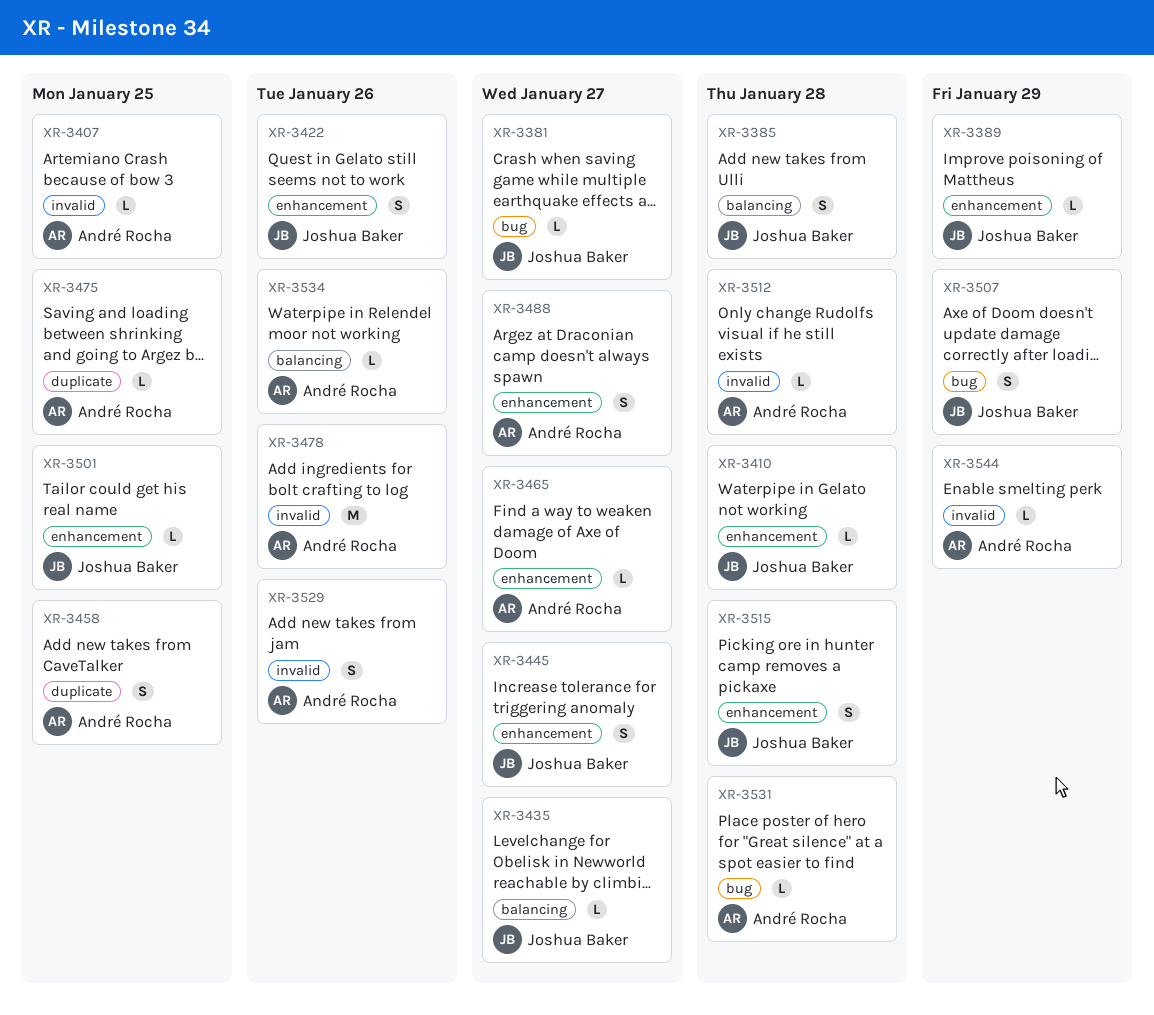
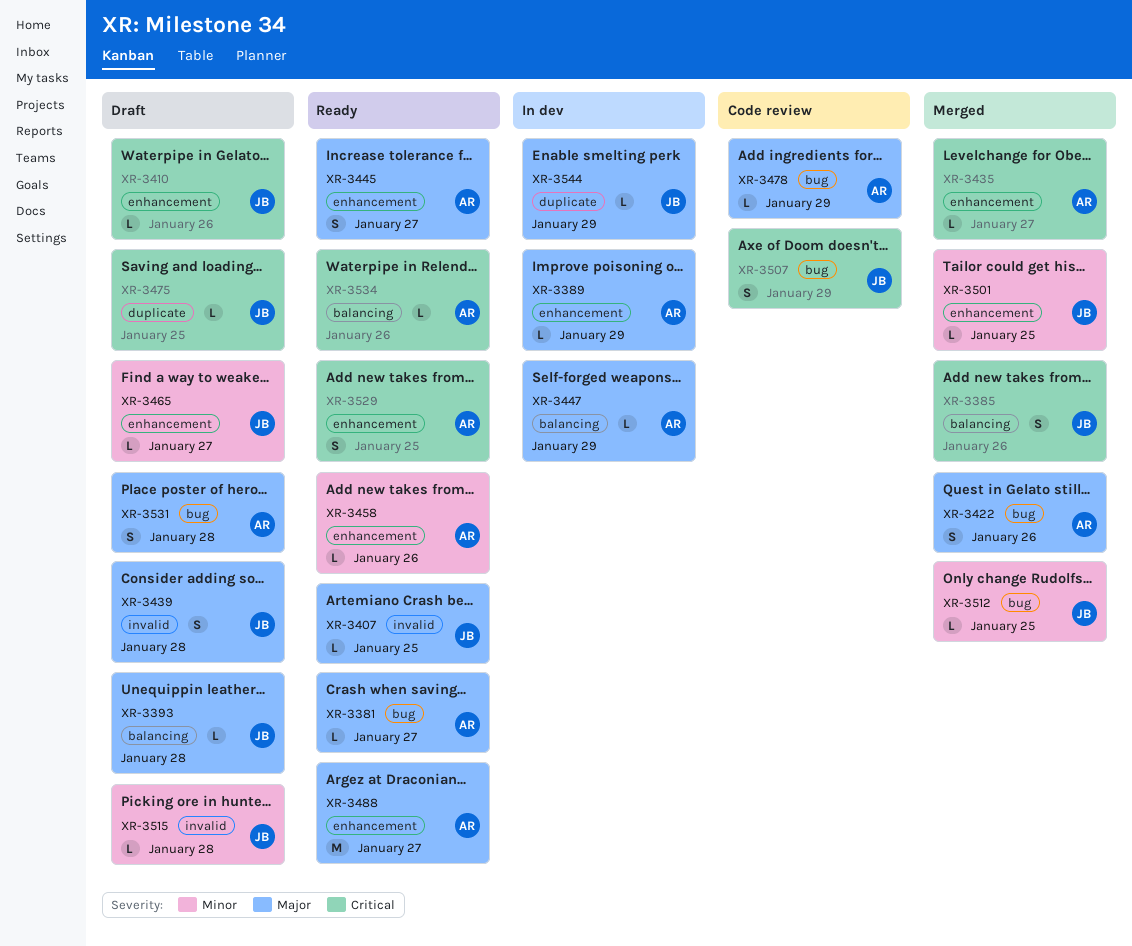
XR-3381, owner: Joshua Baker -> André Rocha
XR-3385, due: Jan 28 -> Jan 26
XR-3389, owner: Joshua Baker -> André Rocha
XR-3393: none -> present
XR-3407, owner: André Rocha -> Joshua Baker
XR-3410, due: Jan 28 -> Jan 26
XR-3422, owner: Joshua Baker -> André Rocha
XR-3422, label: enhancement -> bug
XR-3435, owner: Joshua Baker -> André Rocha
XR-3435, label: balancing -> enhancement
XR-3439: none -> present
XR-3445, owner: Joshua Baker -> André Rocha
XR-3447: none -> present
XR-3458, label: duplicate -> enhancement
XR-3458, estimate: S -> L
XR-3458, due: Jan 25 -> Jan 26
XR-3465, owner: André Rocha -> Joshua Baker
XR-3475, owner: André Rocha -> Joshua Baker
XR-3478, label: invalid -> bug
XR-3478, estimate: M -> L
XR-3478, due: Jan 26 -> Jan 29
XR-3488, estimate: S -> M
XR-3512, owner: André Rocha -> Joshua Baker
XR-3512, label: invalid -> bug
XR-3512, due: Jan 28 -> Jan 25
XR-3515, label: enhancement -> invalid
XR-3515, estimate: S -> L
XR-3529, label: invalid -> enhancement
XR-3529, due: Jan 26 -> Jan 25
XR-3531, estimate: L -> S
XR-3544, owner: André Rocha -> Joshua Baker
XR-3544, label: invalid -> duplicate

